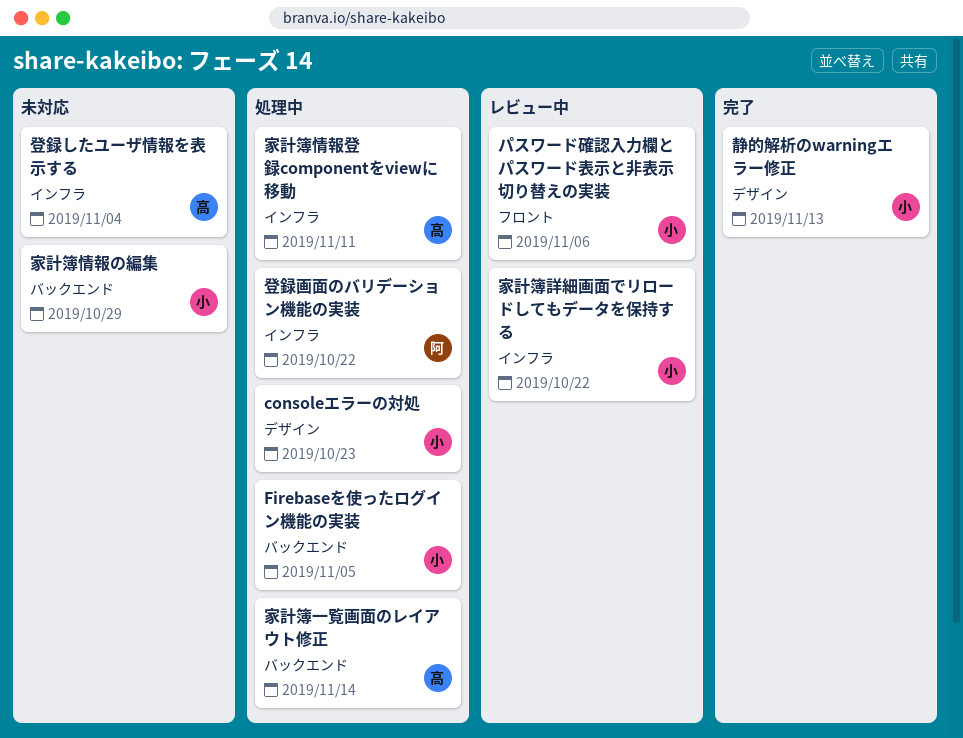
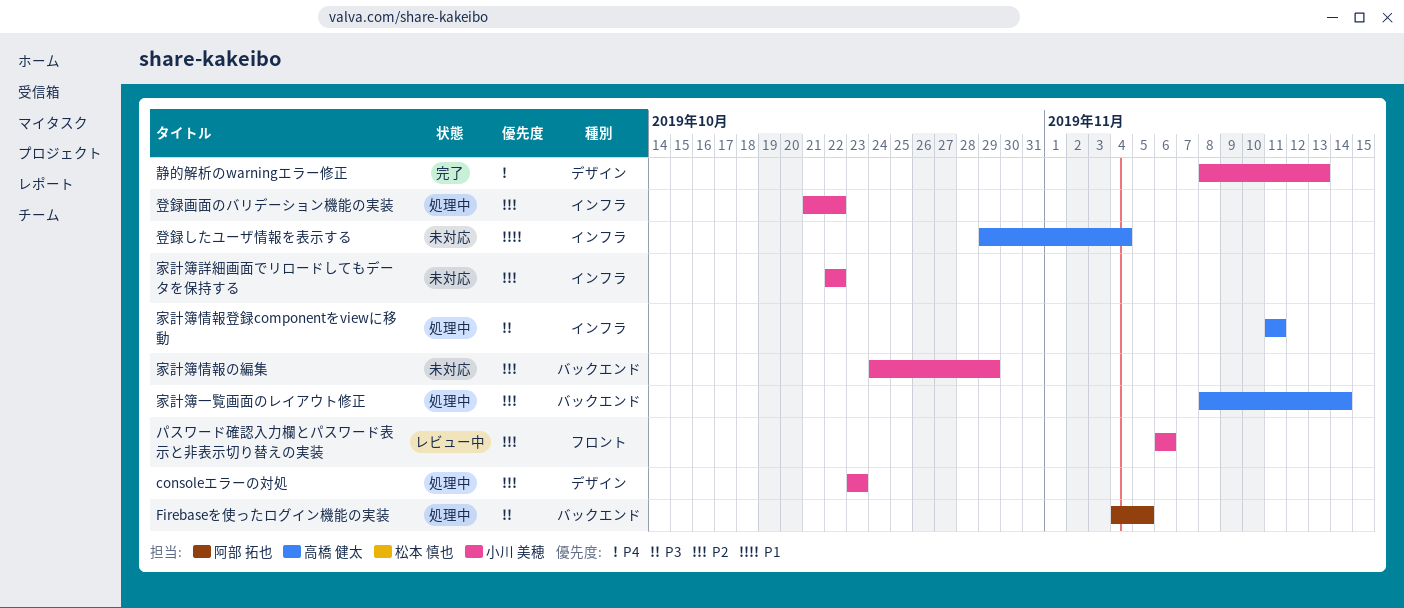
Firebaseを使ったログイン機能の実装, owner: 小川 美穂 -> 阿部 拓也
家計簿詳細画面でリロードしてもデータを保持する, status: レビュー中 -> 未対応
登録画面のバリデーション機能の実装, owner: 阿部 拓也 -> 小川 美穂

